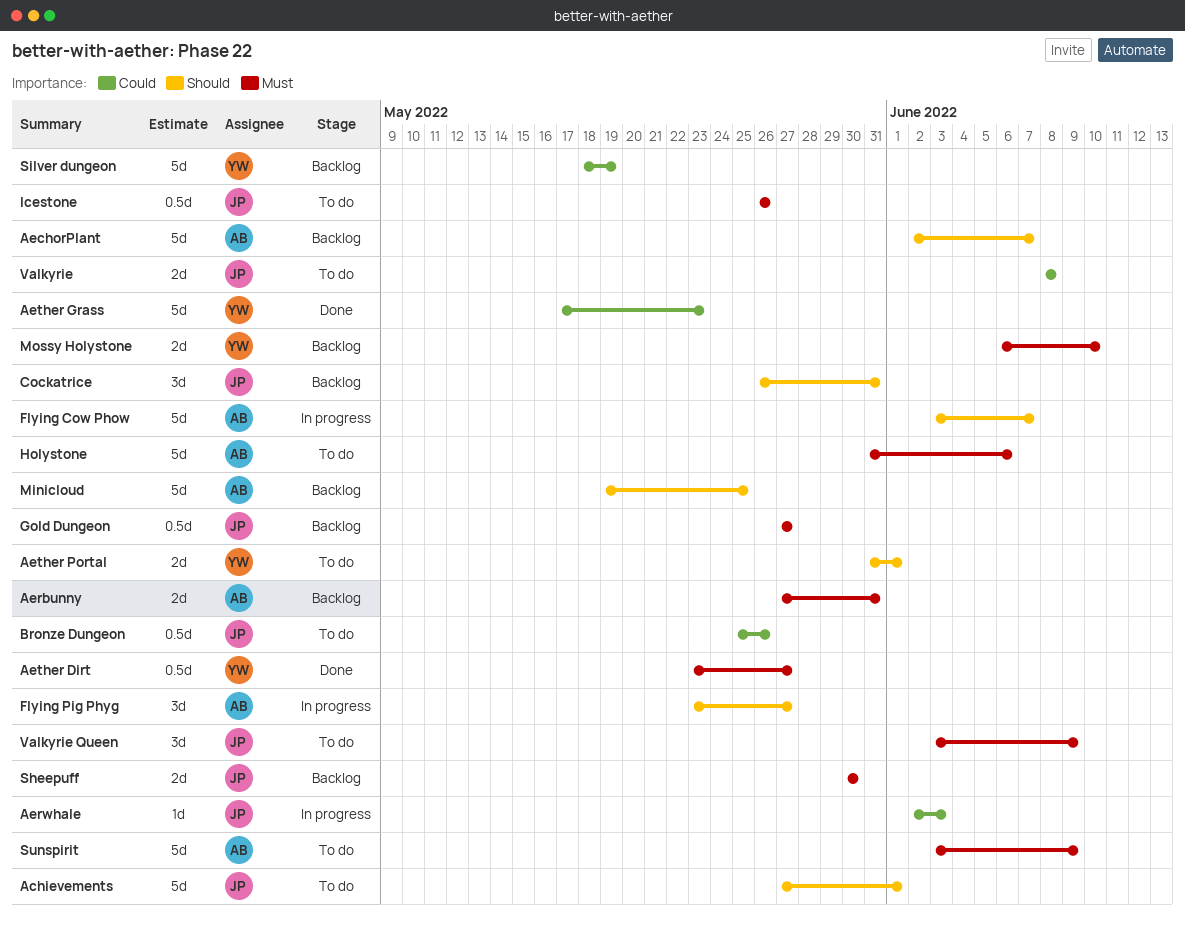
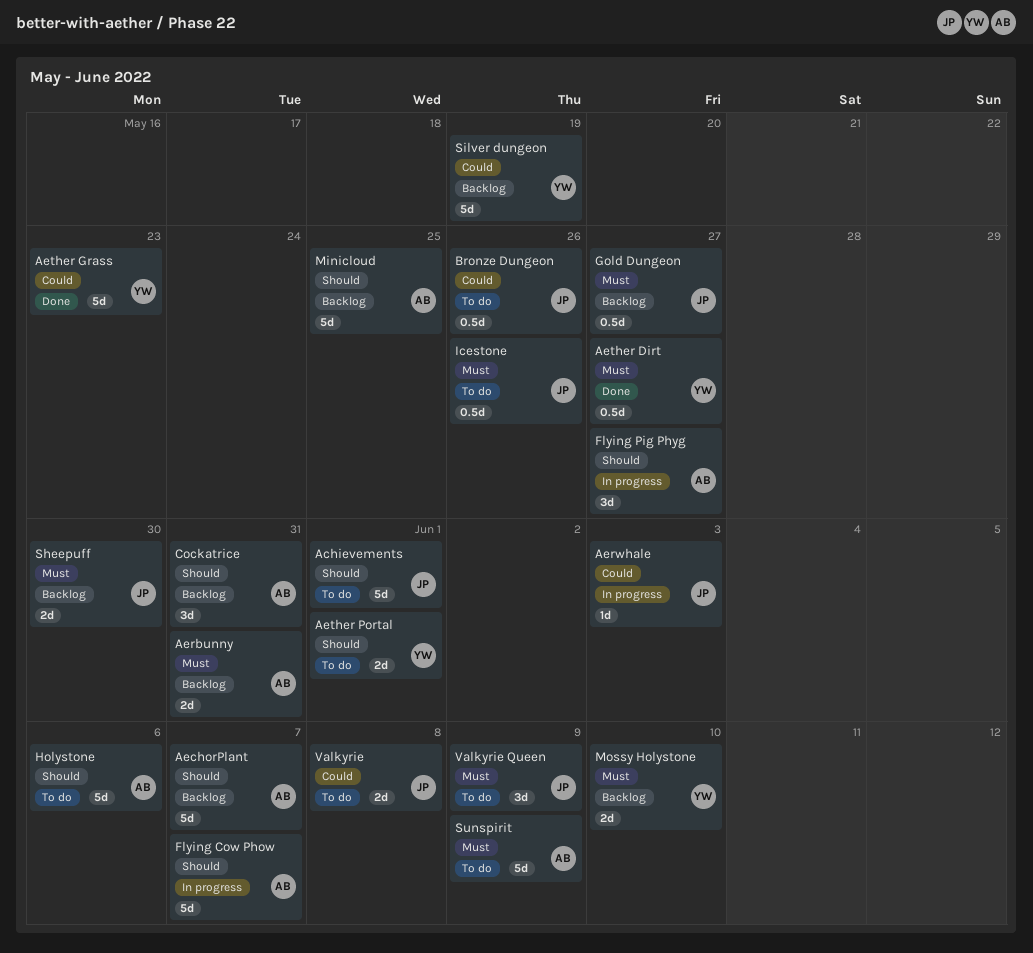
Cockatrice, owner: JP -> AB
Holystone, priority: Must -> Should

